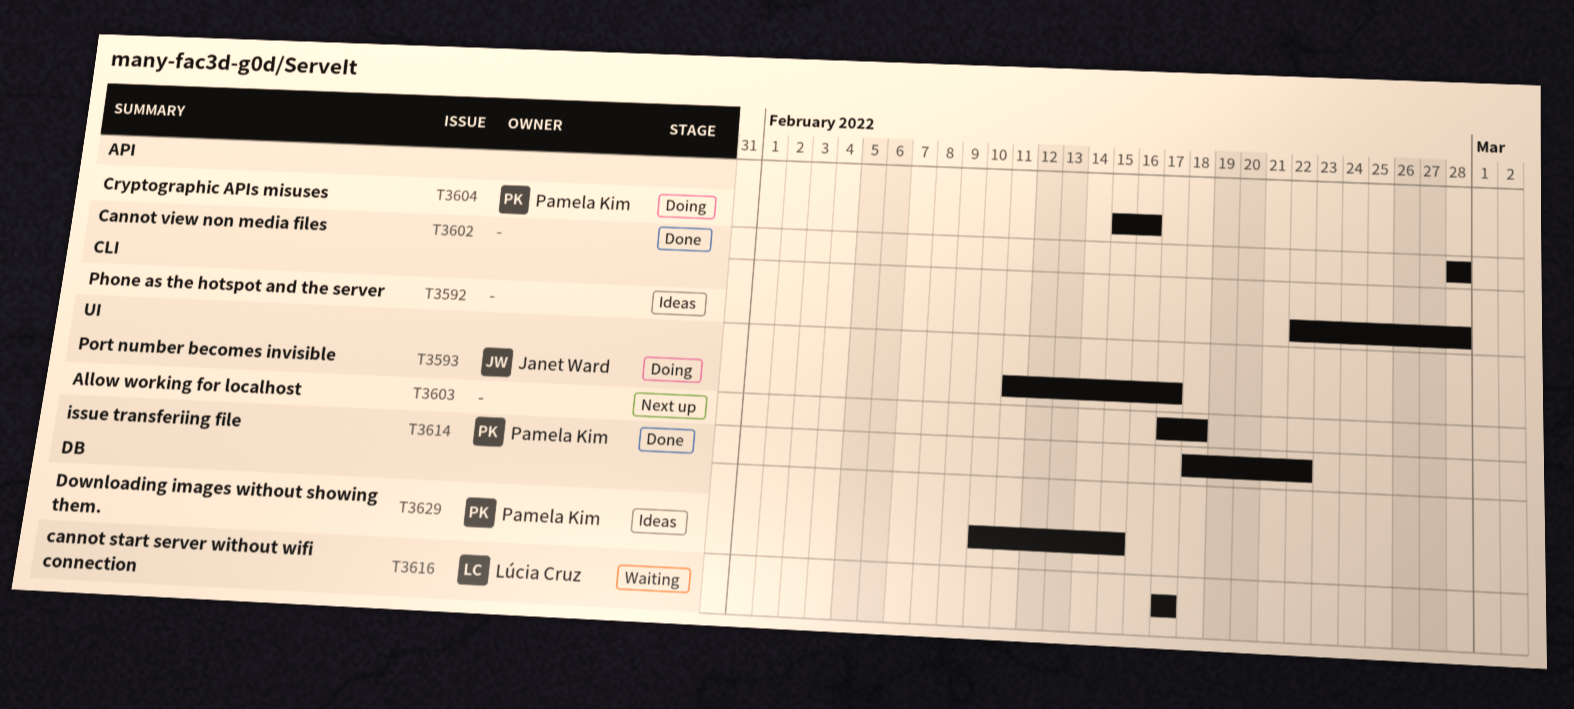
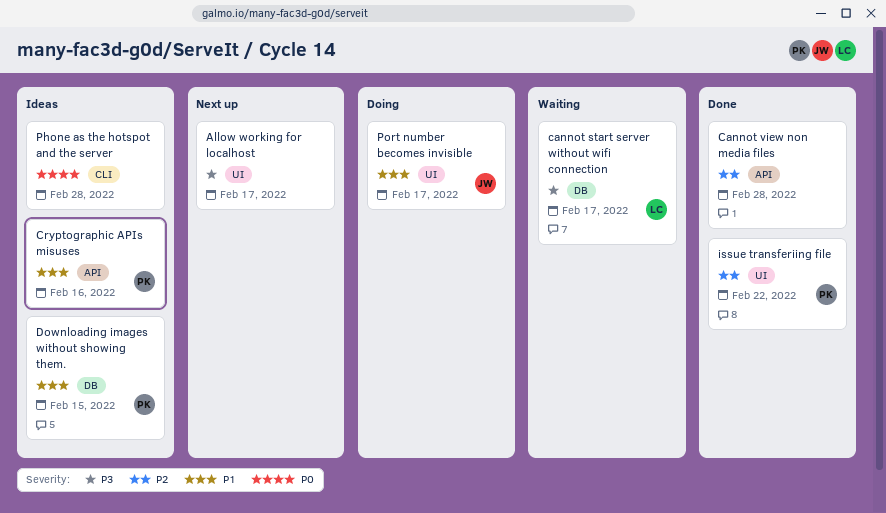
Allow working for localhost, due: Feb 18 -> Feb 17
Cryptographic APIs misuses, status: Doing -> Ideas

